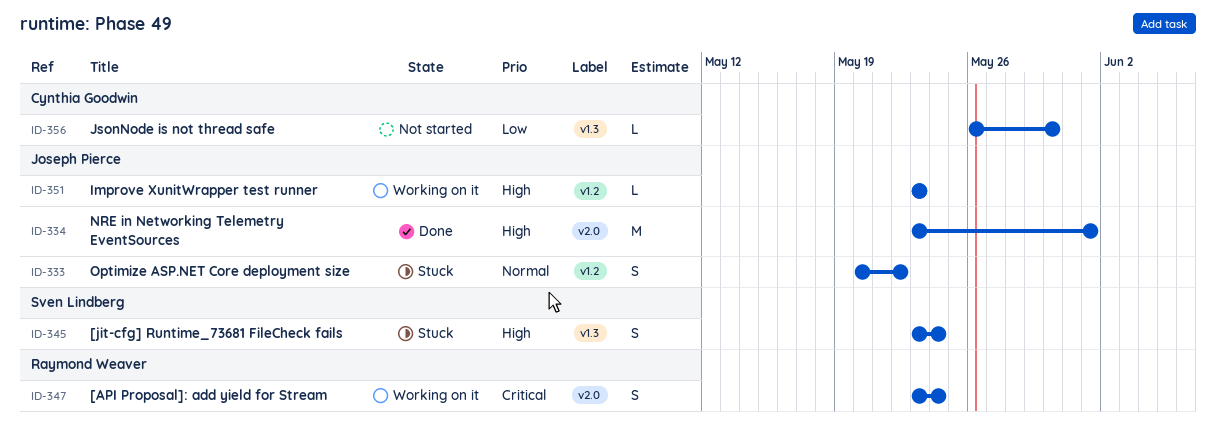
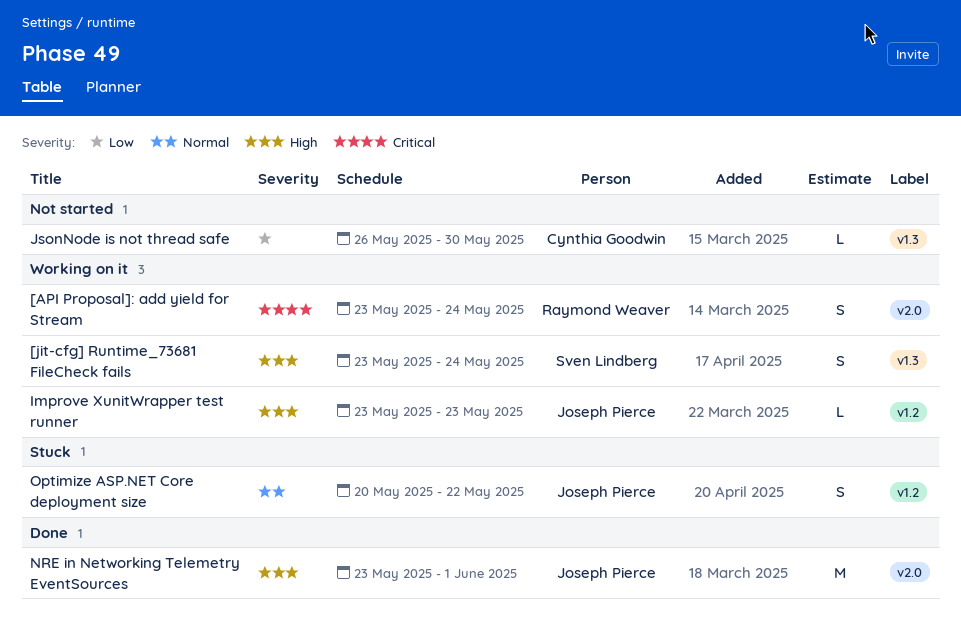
[jit-cfg] Runtime_73681 FileCheck fails, status: Stuck -> Working on it

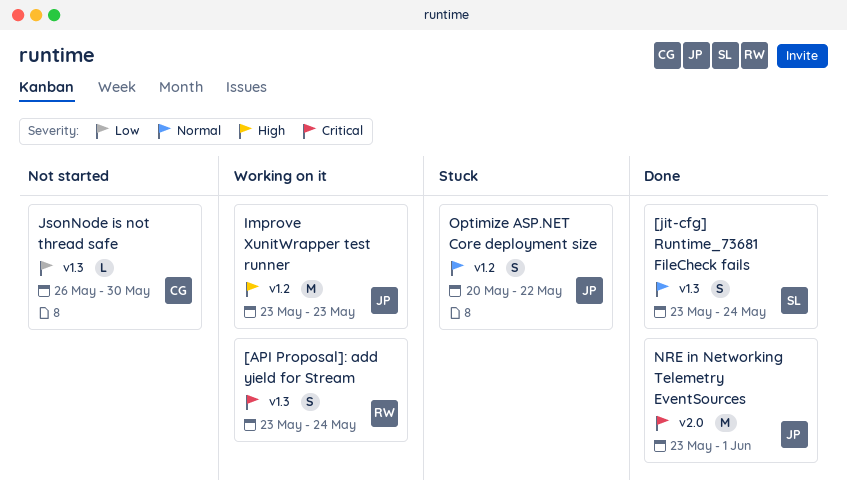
[API Proposal]: add yield for Stream, label: v2.0 -> v1.3
[jit-cfg] Runtime_73681 FileCheck fails, status: Working on it -> Done
[jit-cfg] Runtime_73681 FileCheck fails, priority: High -> Normal
Improve XunitWrapper test runner, estimate: L -> M
NRE in Networking Telemetry EventSources, priority: High -> Critical

